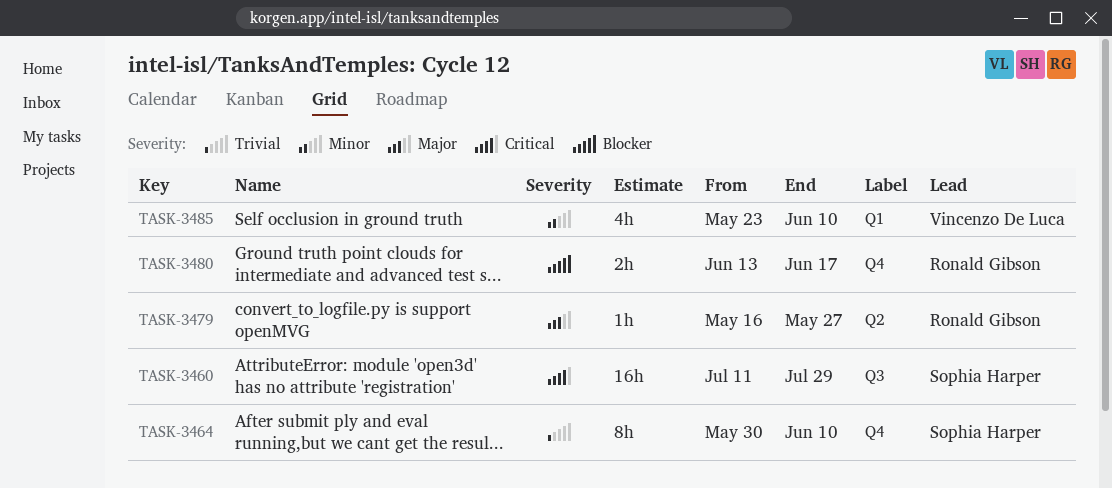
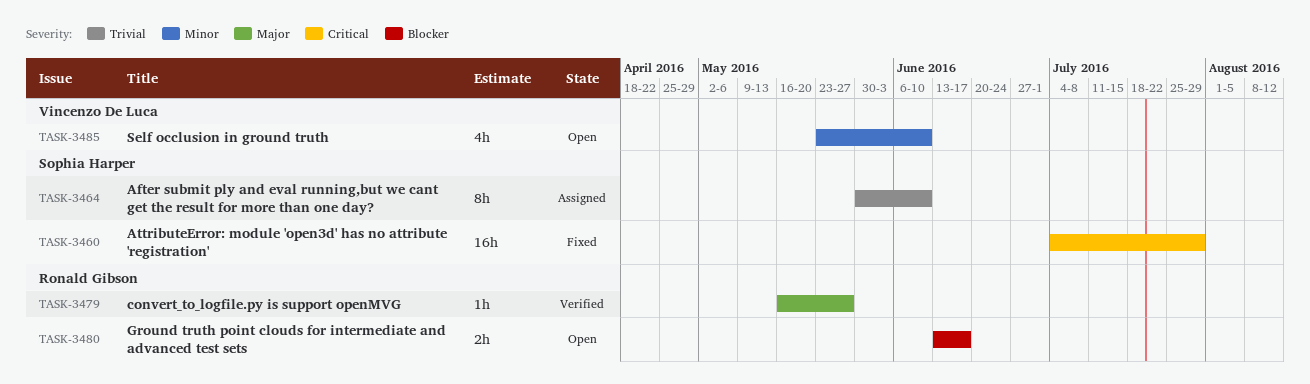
TASK-3460, start: Jul 11 -> Jul 4

